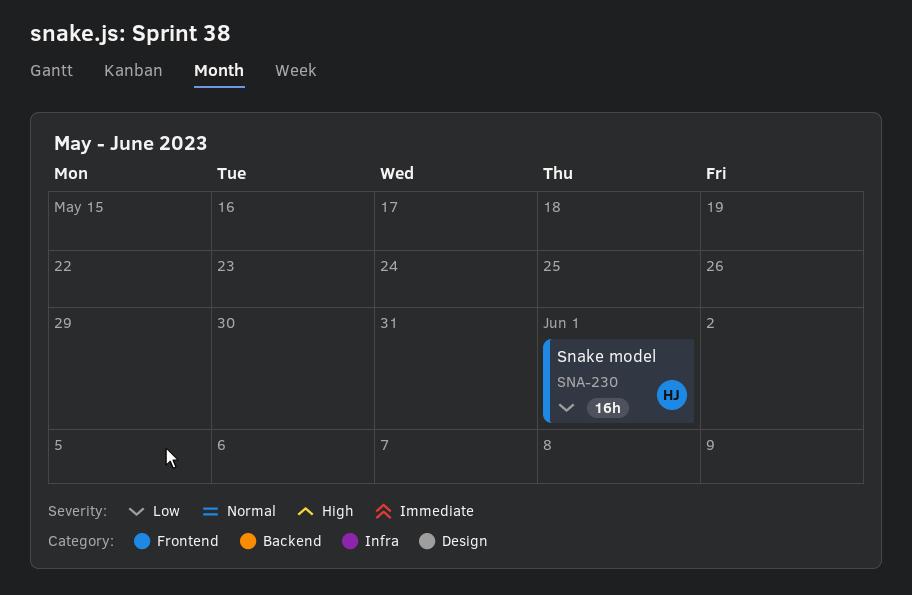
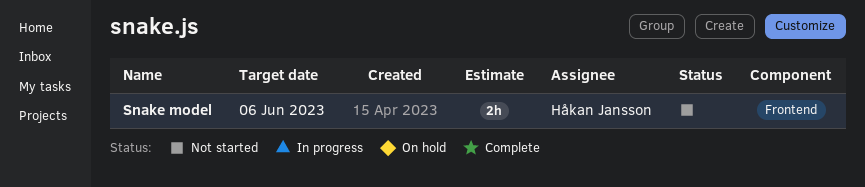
Snake model, estimate: 16h -> 2h
Snake model, due: Jun 1 -> Jun 6

